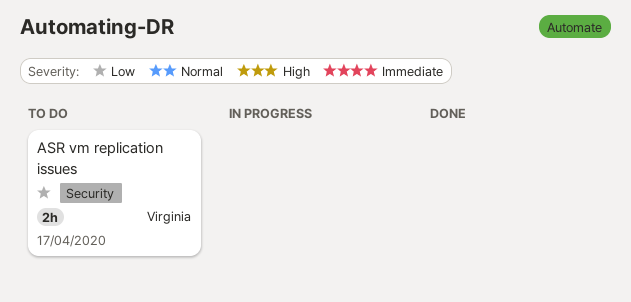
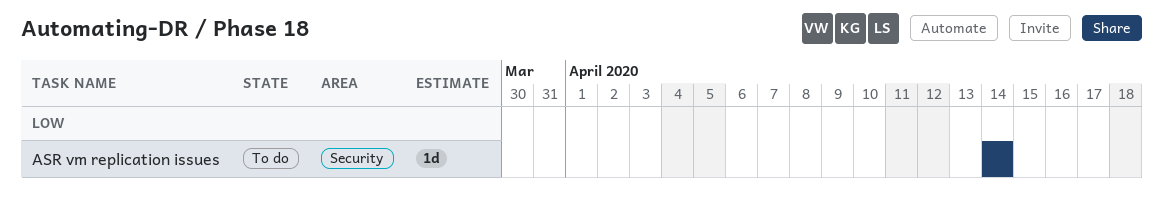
ASR vm replication issues, estimate: 2h -> 1d
ASR vm replication issues, due: Apr 17 -> Apr 14

